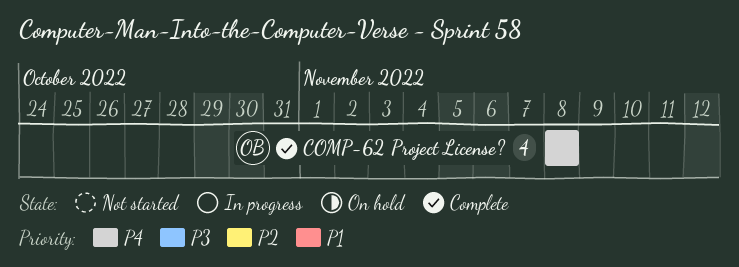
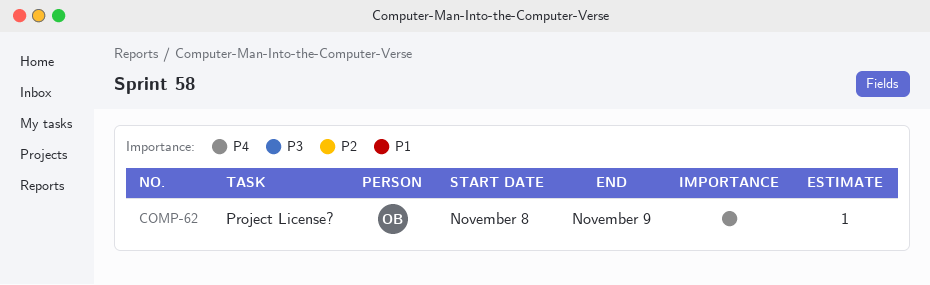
COMP-62, estimate: 4 -> 1
COMP-62, due: Nov 8 -> Nov 9

